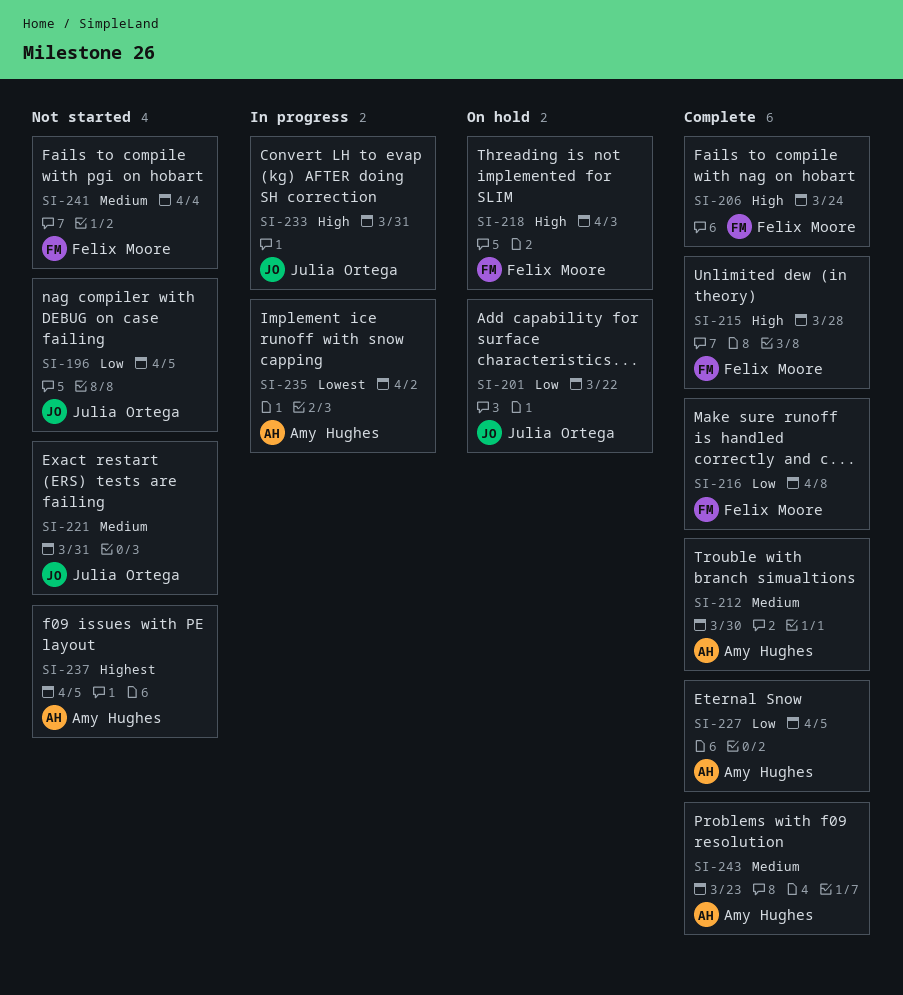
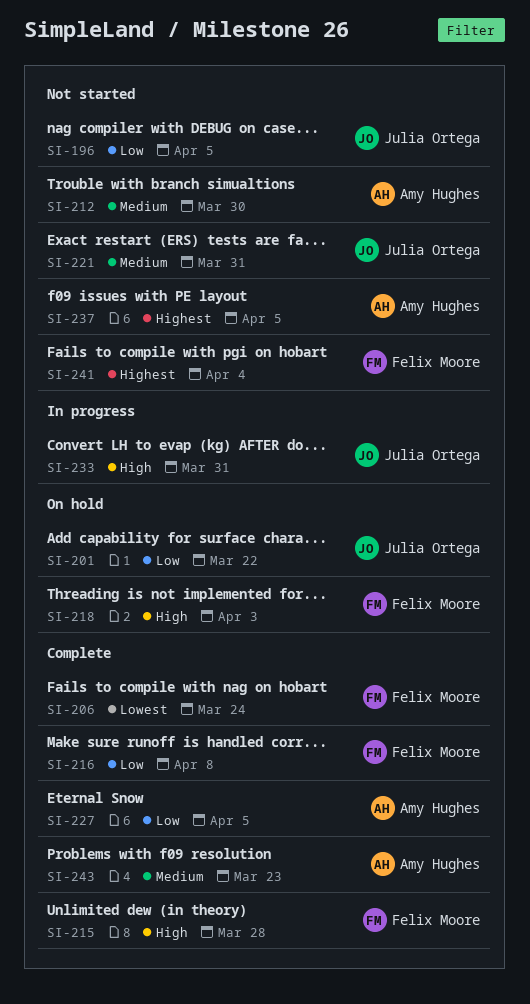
SI-206, priority: High -> Lowest
SI-212, status: Complete -> Not started
SI-235: present -> none
SI-241, priority: Medium -> Highest

